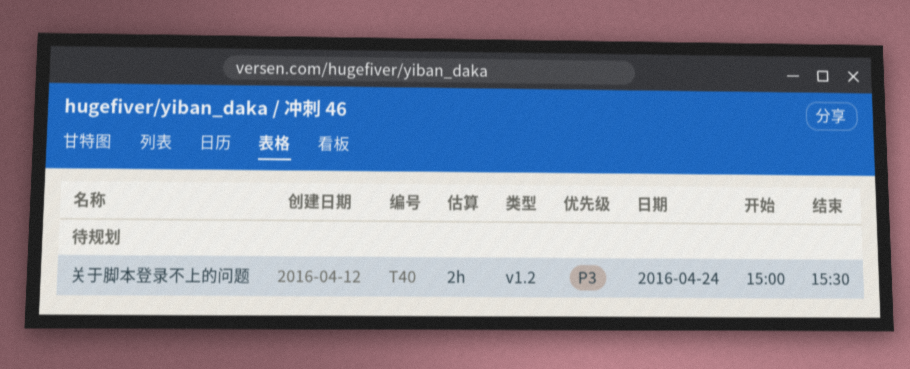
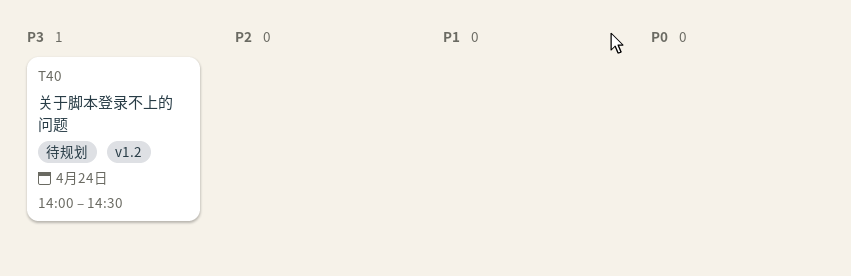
T40, begins: 15:00 -> 14:00
T40, ends: 15:30 -> 14:30

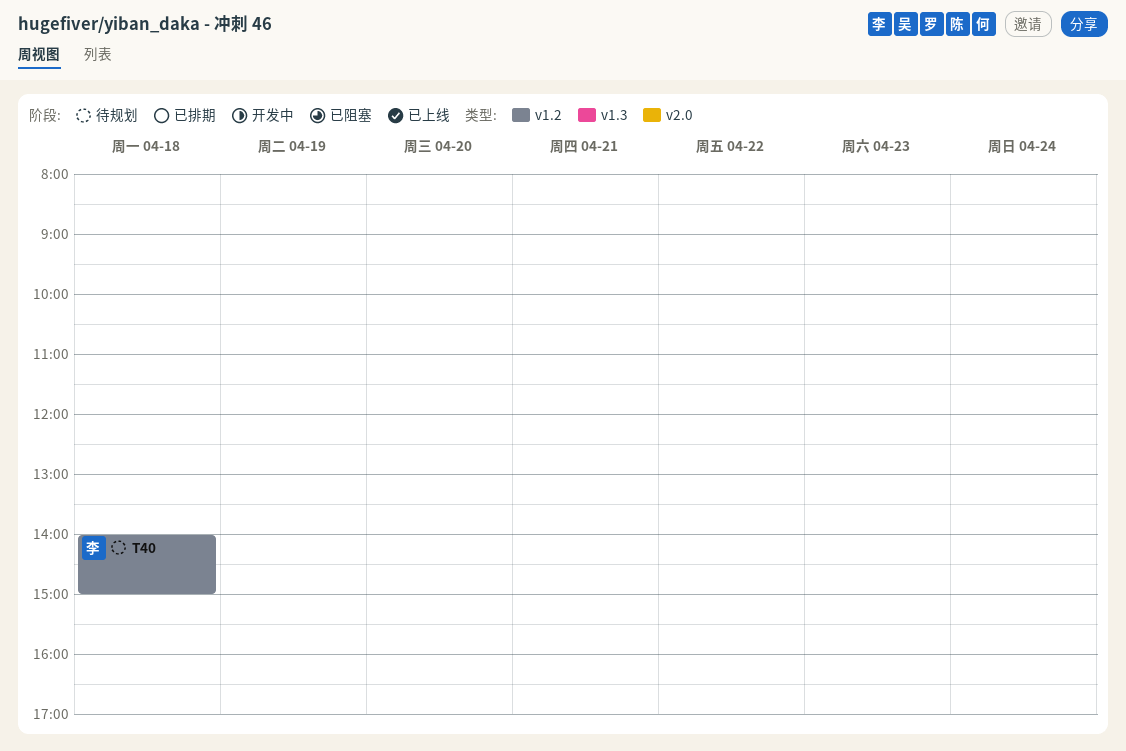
T40, day: Apr 24 -> Apr 18
T40, ends: 14:30 -> 15:00

